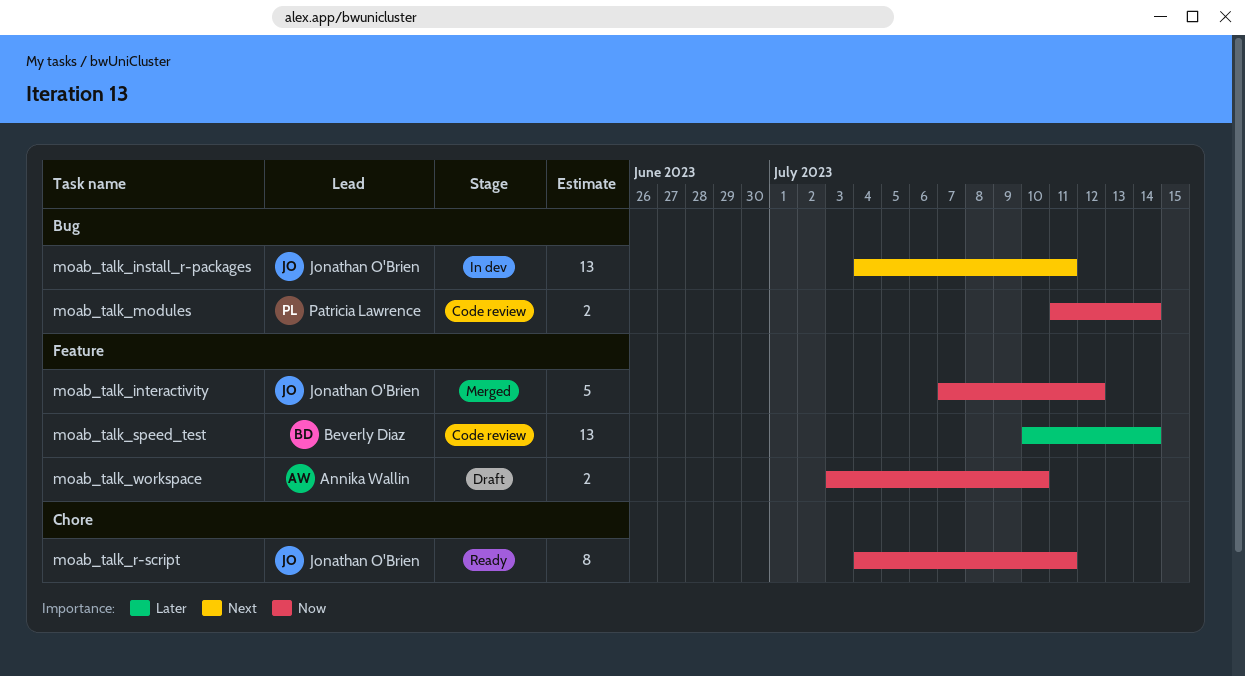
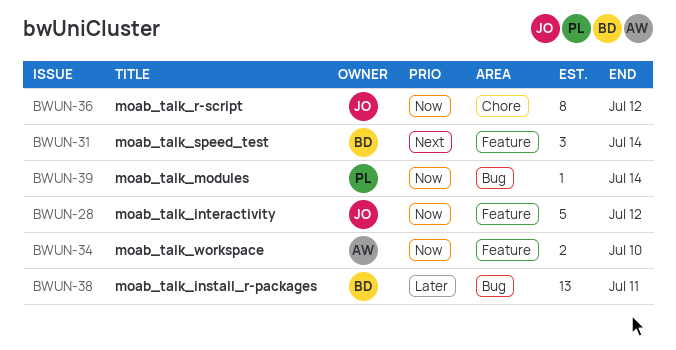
moab_talk_install_r-packages, owner: Jonathan O'Brien -> Beverly Diaz
moab_talk_install_r-packages, priority: Next -> Later
moab_talk_modules, estimate: 2 -> 1
moab_talk_r-script, due: Jul 11 -> Jul 12
moab_talk_speed_test, priority: Later -> Next
moab_talk_speed_test, estimate: 13 -> 3

